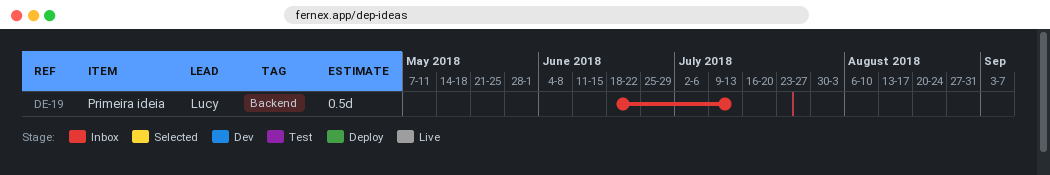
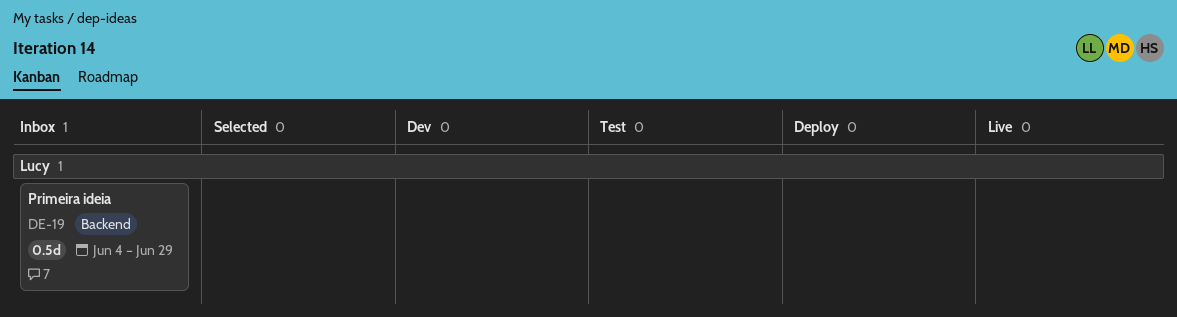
DE-19, start: Jun 18 -> Jun 4
DE-19, due: Jul 13 -> Jun 29

